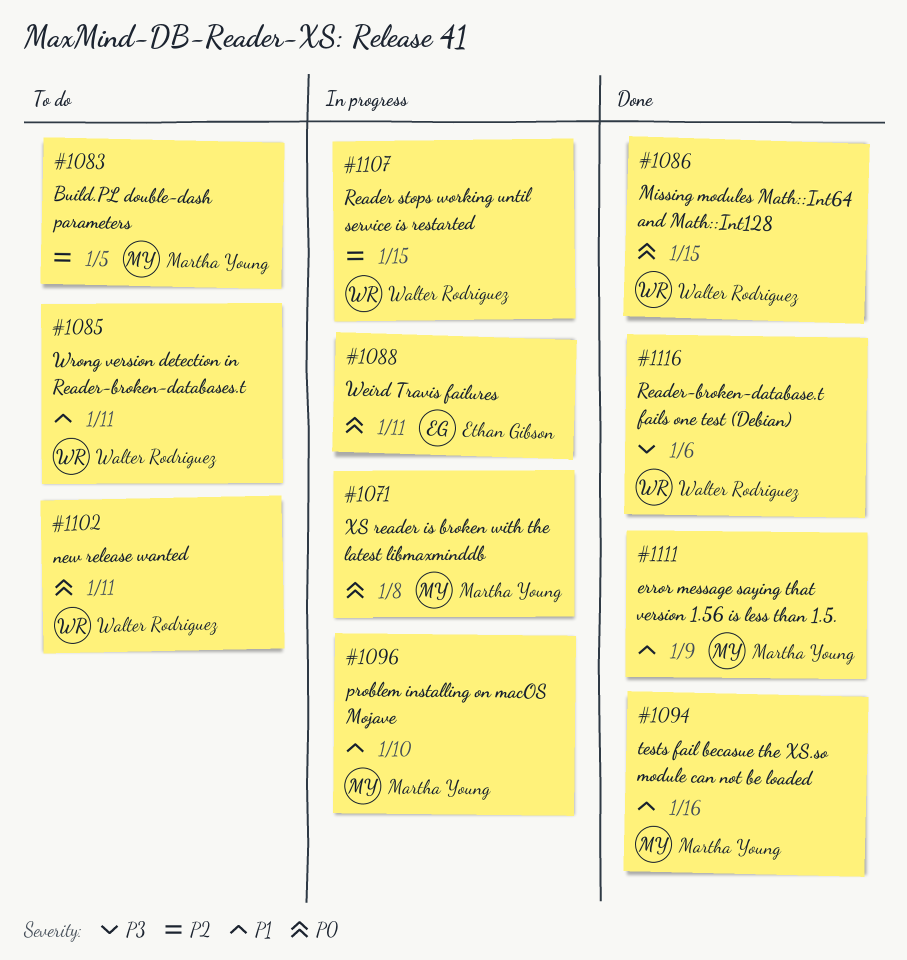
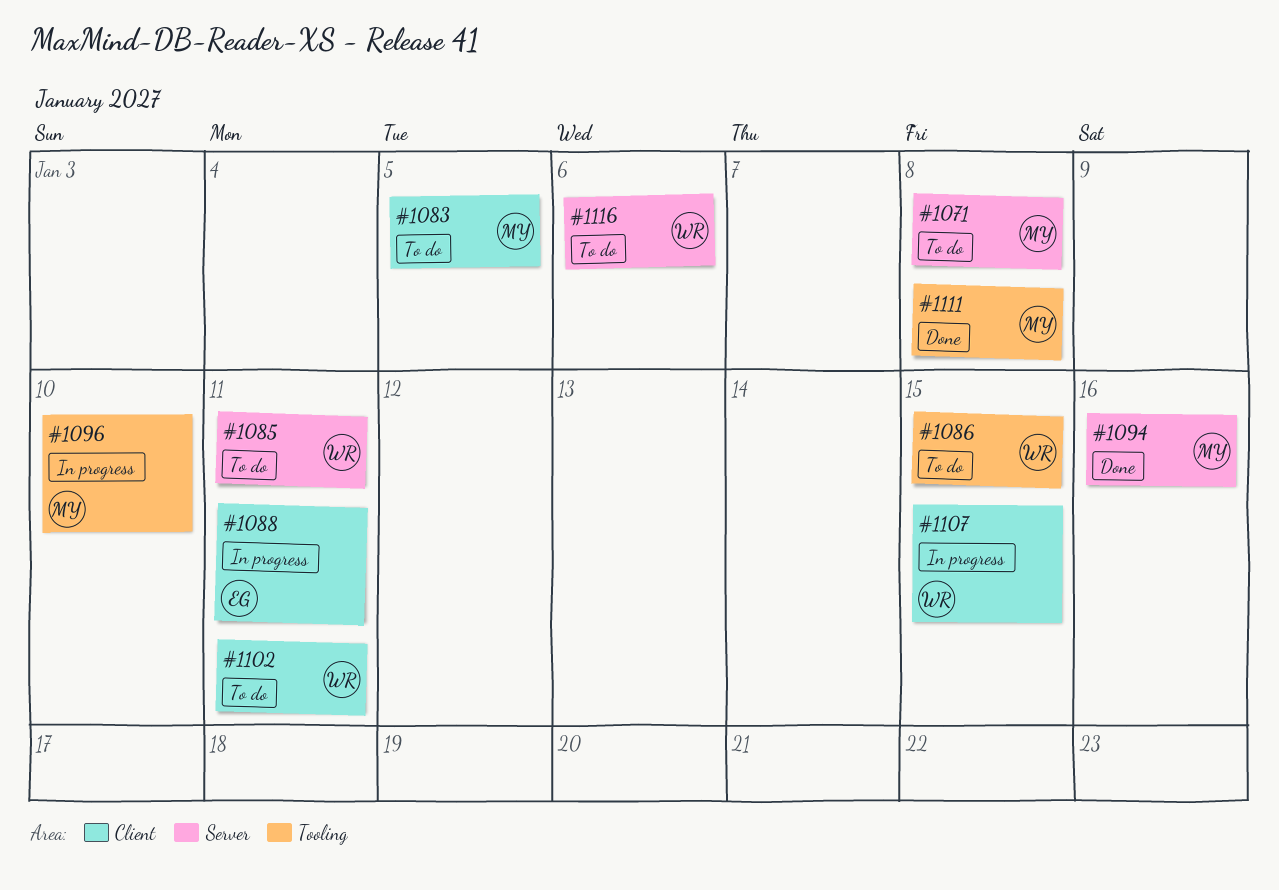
#1071, status: In progress -> To do
#1086, status: Done -> To do
#1111, due: Jan 9 -> Jan 8
#1116, status: Done -> To do

